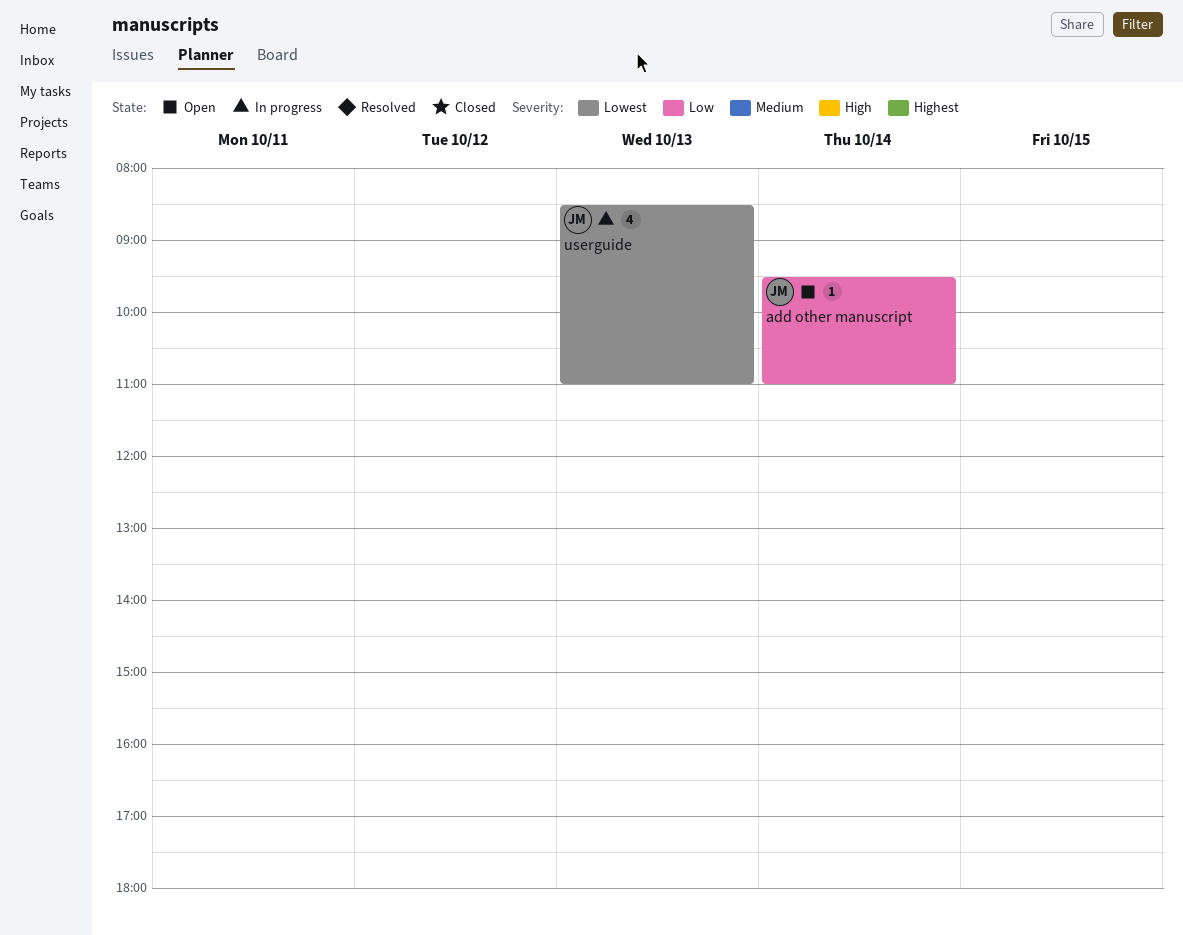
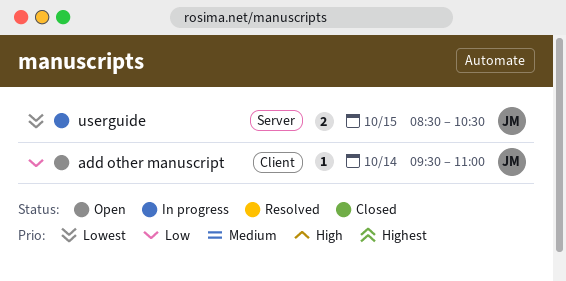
userguide, estimate: 4 -> 2
userguide, day: Oct 13 -> Oct 15
userguide, ends: 11:00 -> 10:30

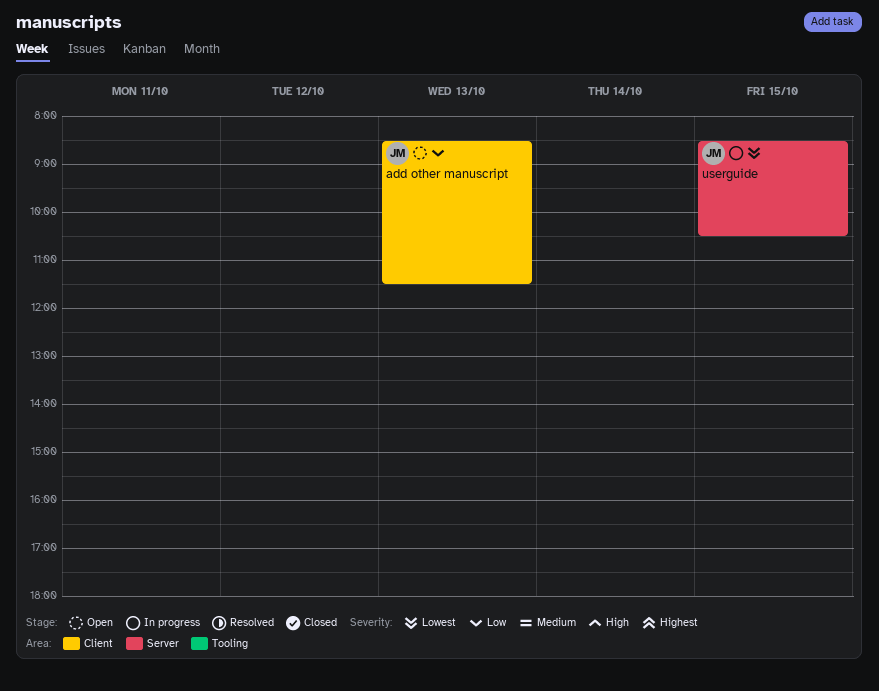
add other manuscript, day: Oct 14 -> Oct 13
add other manuscript, begins: 09:30 -> 08:30
add other manuscript, ends: 11:00 -> 11:30

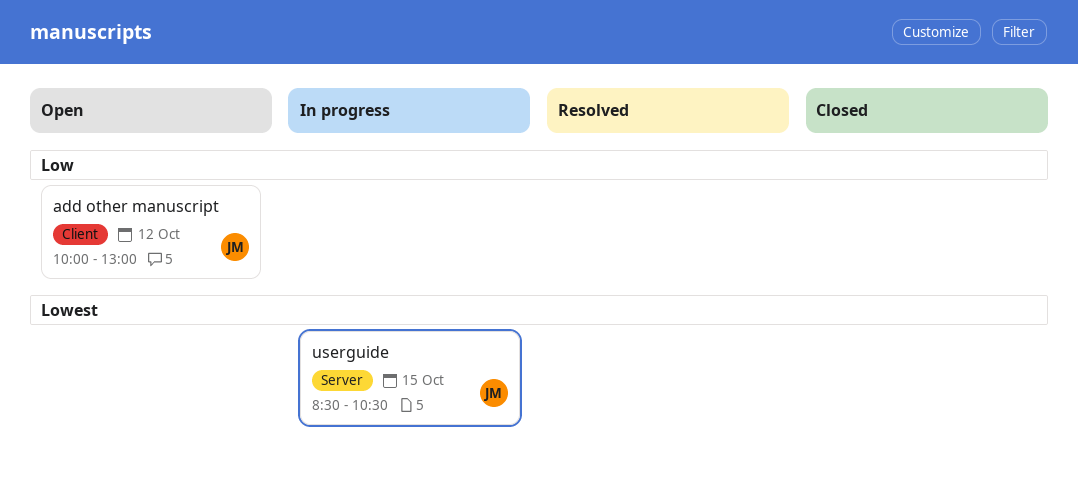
add other manuscript, day: Oct 13 -> Oct 12
add other manuscript, begins: 08:30 -> 10:00
add other manuscript, ends: 11:30 -> 13:00

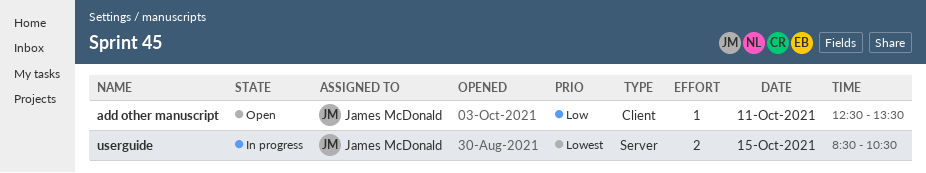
add other manuscript, day: Oct 12 -> Oct 11
add other manuscript, begins: 10:00 -> 12:30
add other manuscript, ends: 13:00 -> 13:30

